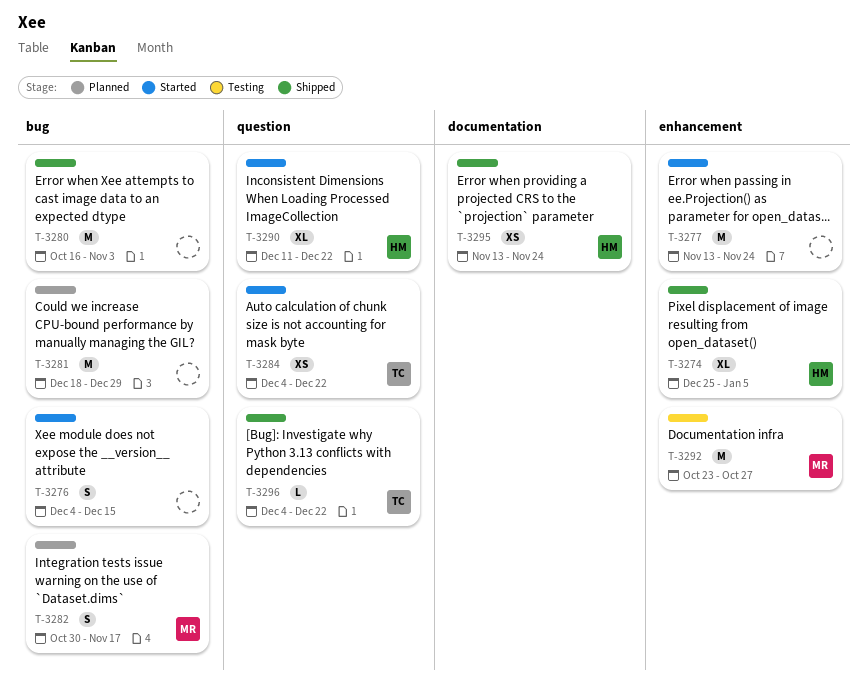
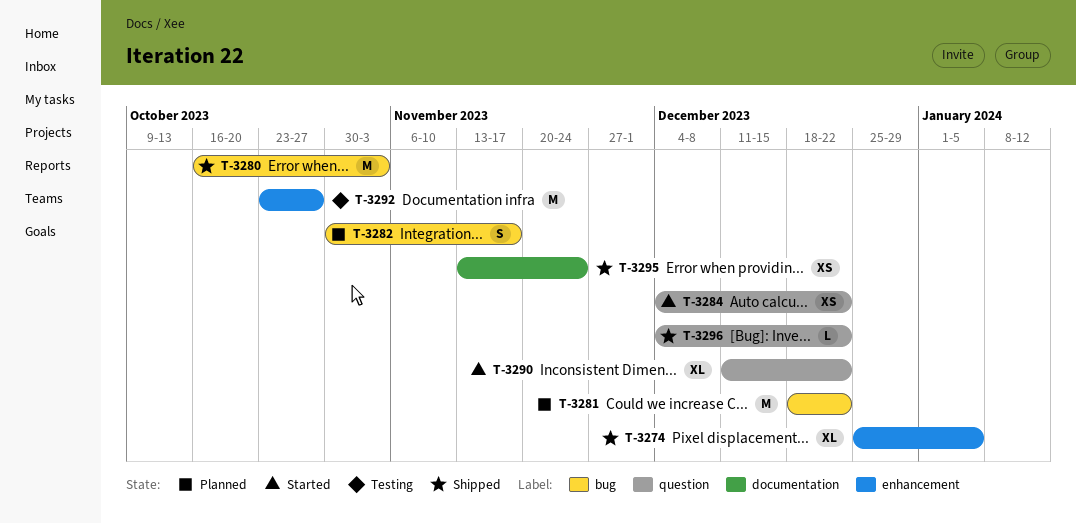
T-3276: present -> none
T-3277: present -> none
T-3281, due: Dec 29 -> Dec 22

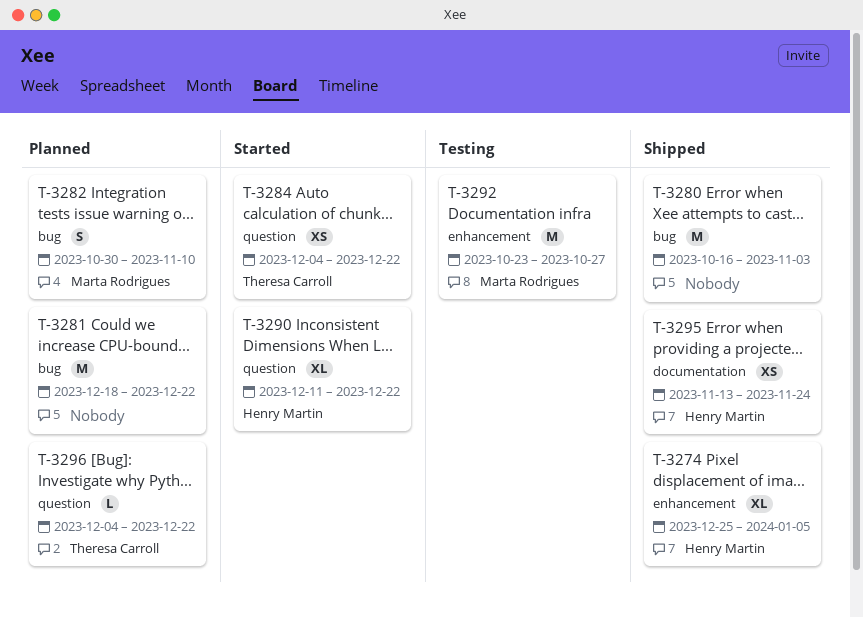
T-3282, due: Nov 17 -> Nov 10
T-3296, status: Shipped -> Planned

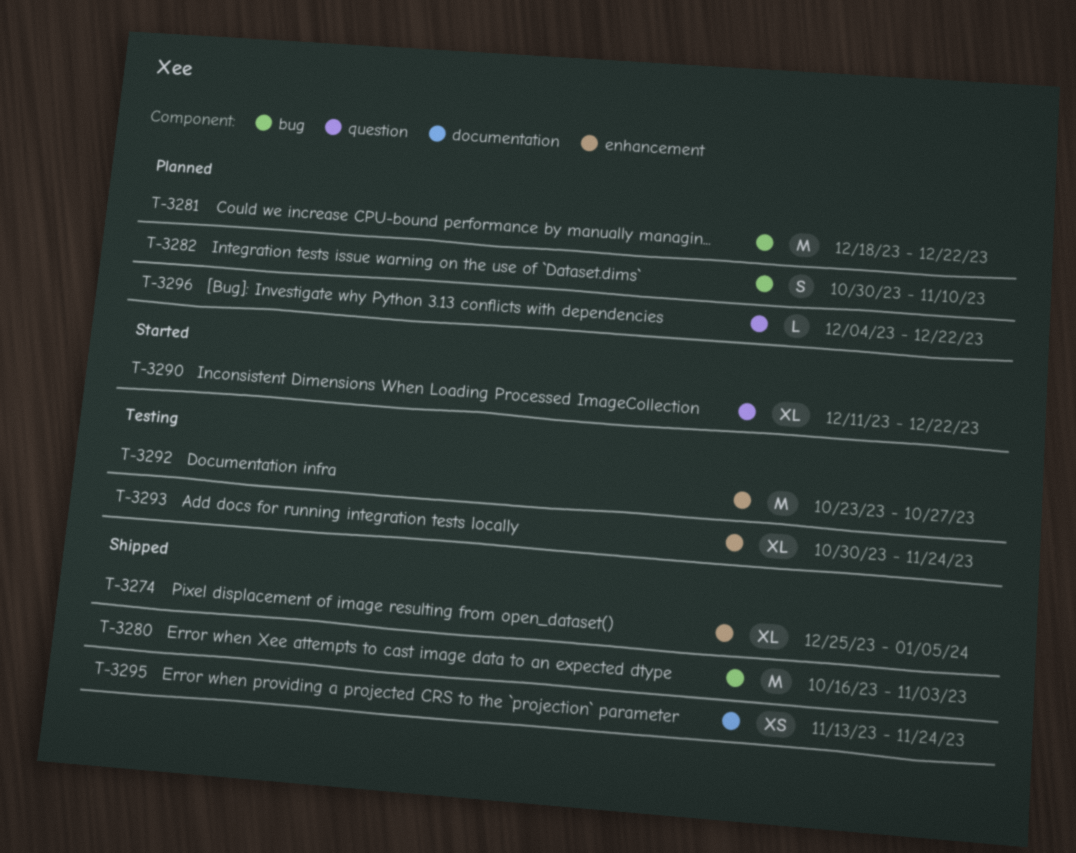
T-3284: present -> none
T-3293: none -> present

